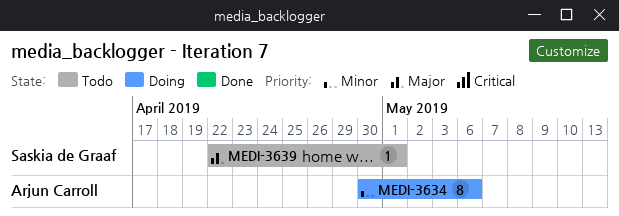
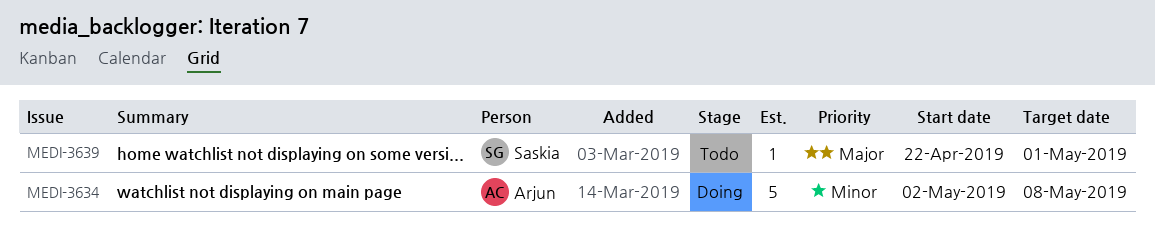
MEDI-3634, estimate: 8 -> 5
MEDI-3634, start: Apr 30 -> May 2
MEDI-3634, due: May 6 -> May 8

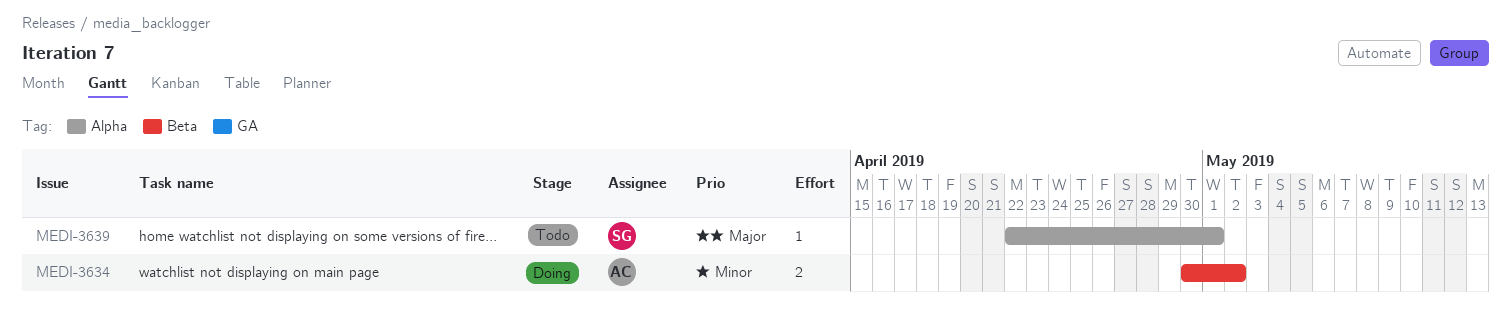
MEDI-3634, estimate: 5 -> 2
MEDI-3634, start: May 2 -> Apr 30
MEDI-3634, due: May 8 -> May 2

